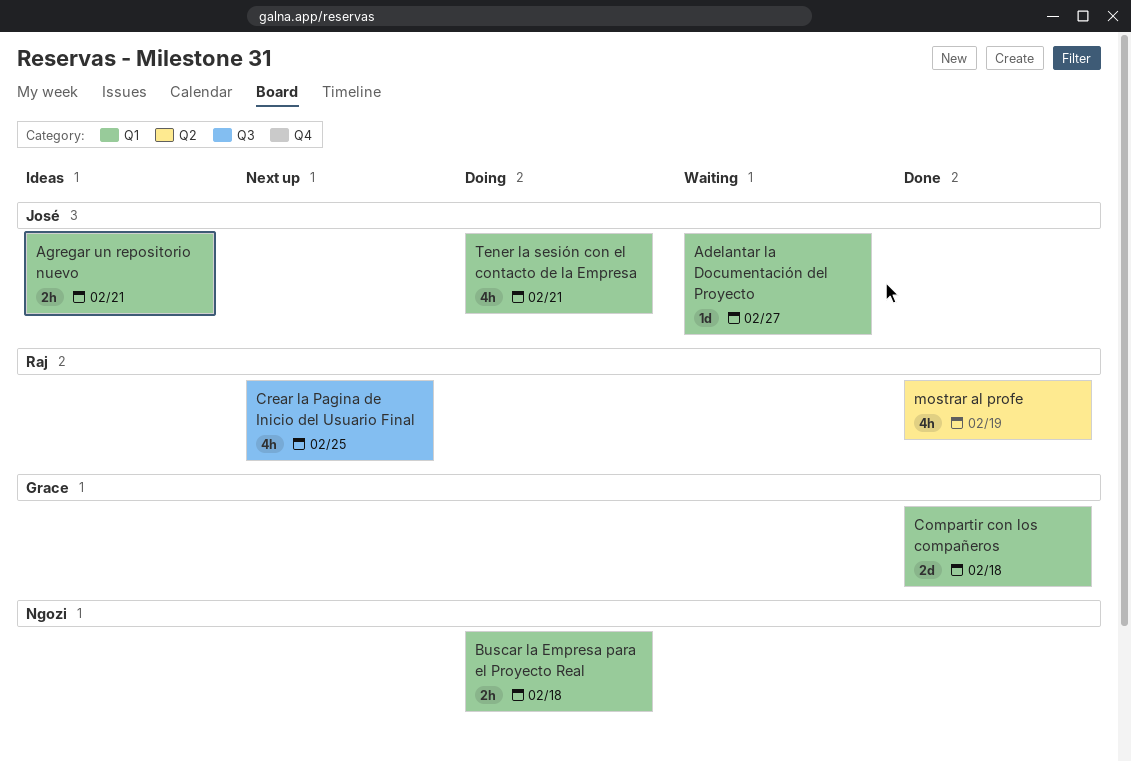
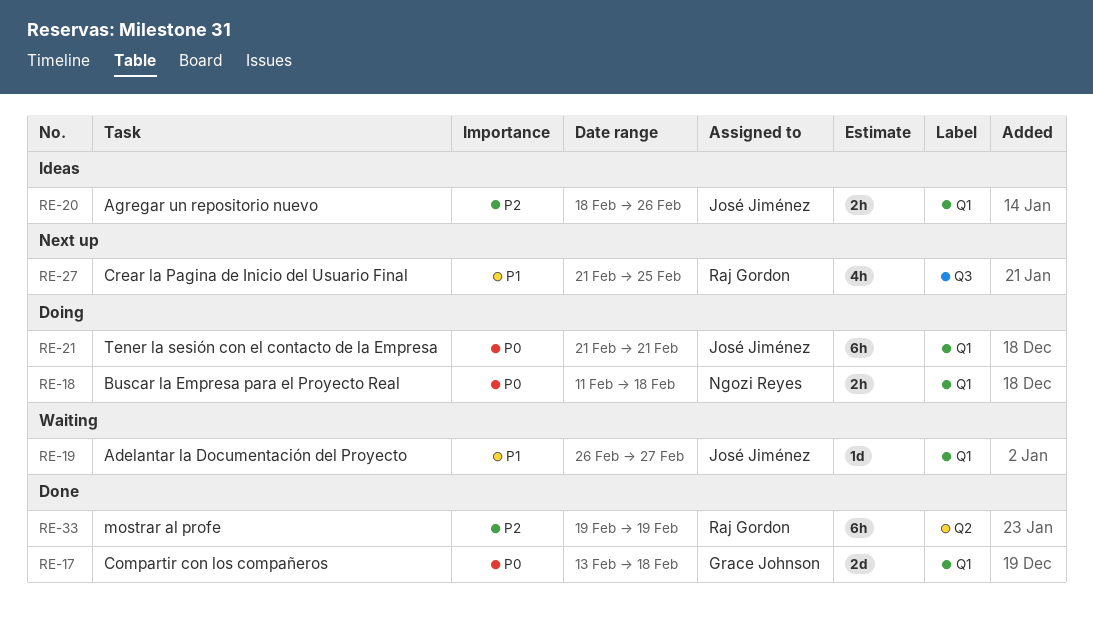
Agregar un repositorio nuevo, due: Feb 21 -> Feb 26
mostrar al profe, estimate: 4h -> 6h
Tener la sesión con el contacto de la Empresa, estimate: 4h -> 6h

